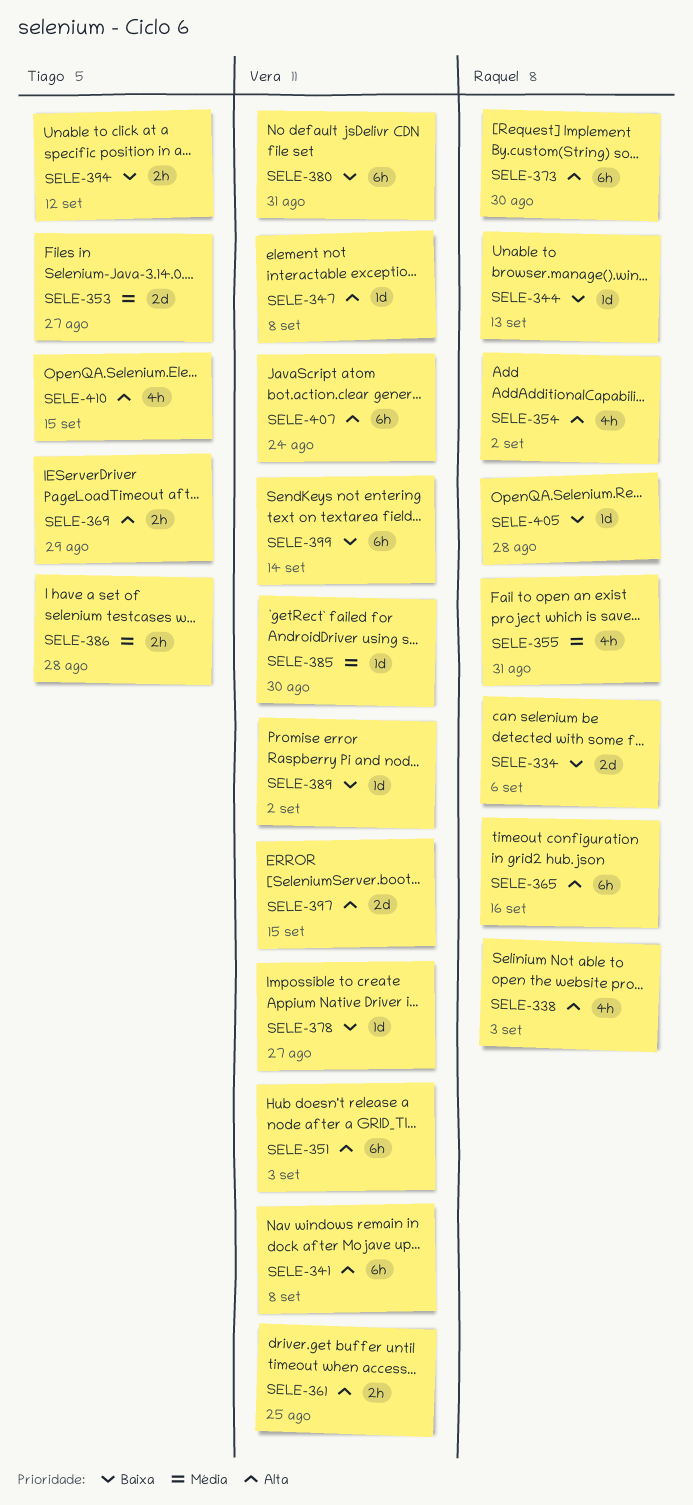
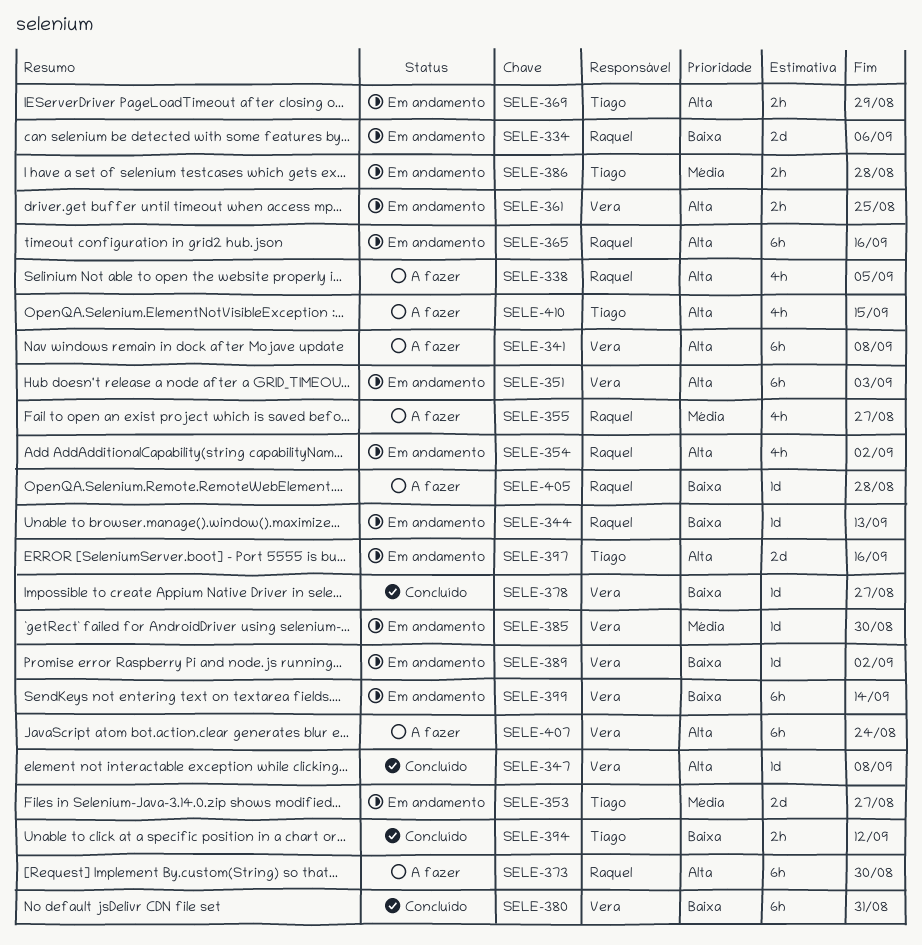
SELE-338, due: Sep 3 -> Sep 5
SELE-355, due: Aug 31 -> Aug 27
SELE-397, owner: Vera -> Tiago
SELE-397, due: Sep 15 -> Sep 16

